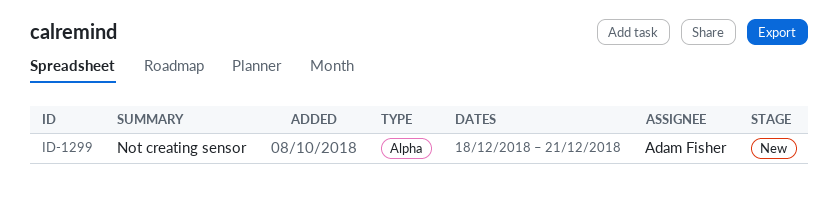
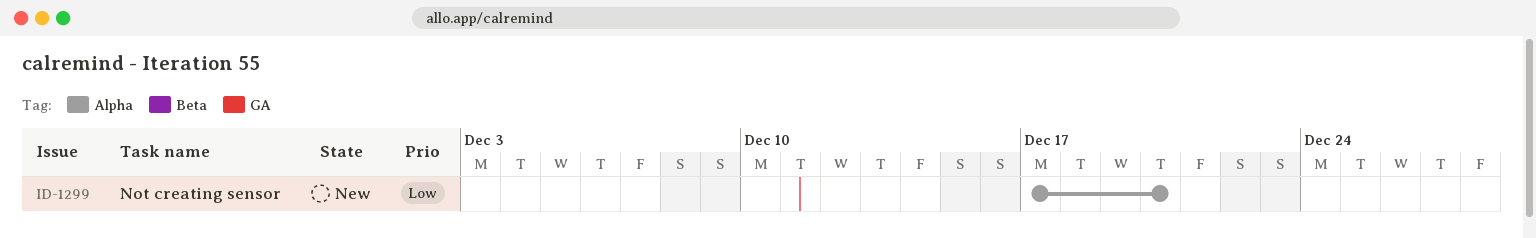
ID-1299, start: Dec 18 -> Dec 17
ID-1299, due: Dec 21 -> Dec 20

